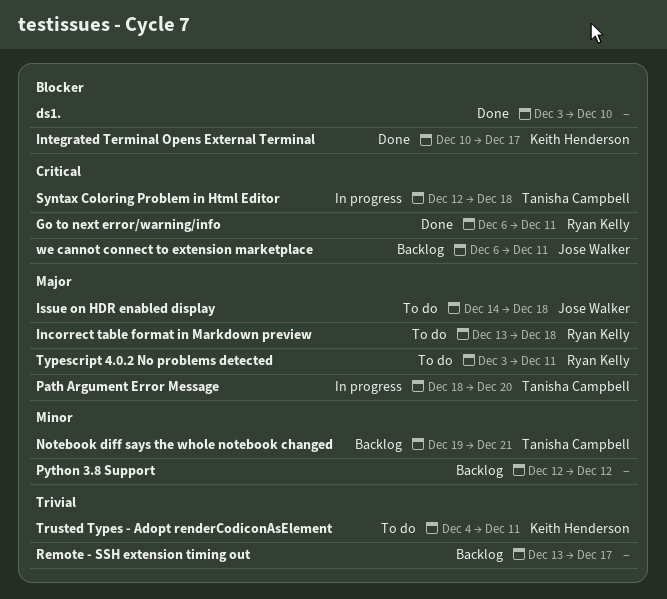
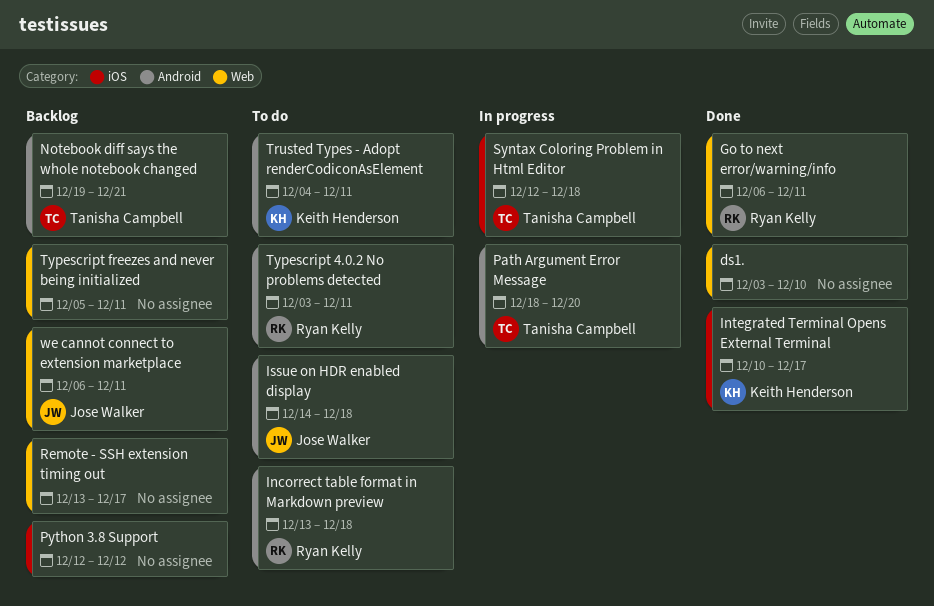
Typescript freezes and never being initialized: none -> present

